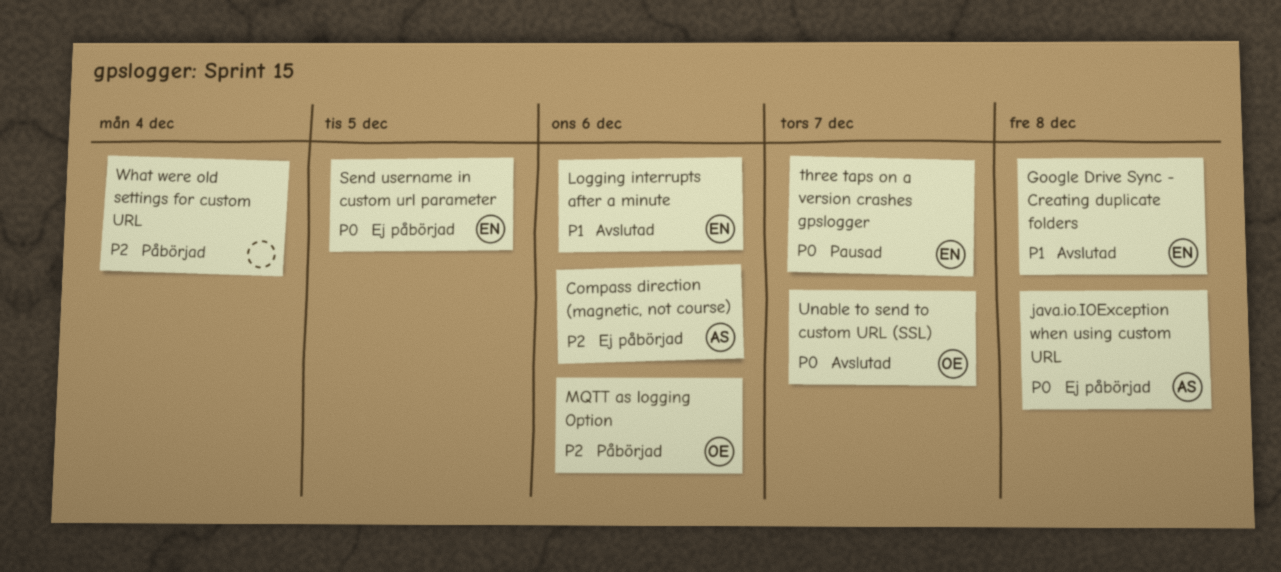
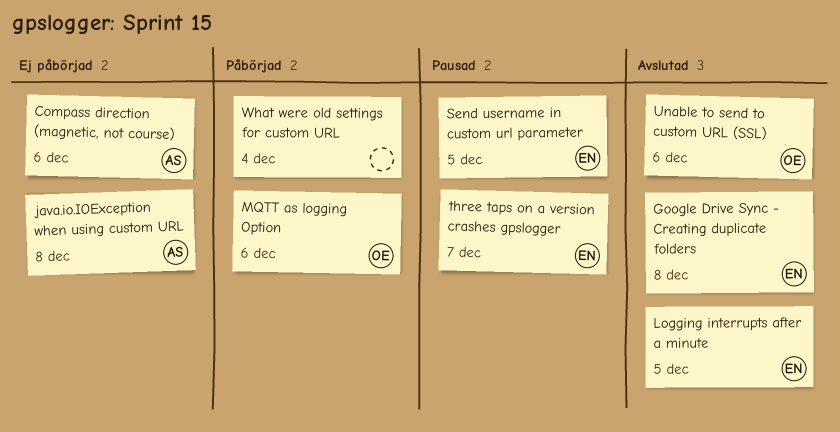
Logging interrupts after a minute, due: Dec 6 -> Dec 5
Send username in custom url parameter, status: Ej påbörjad -> Pausad
Unable to send to custom URL (SSL), due: Dec 7 -> Dec 6

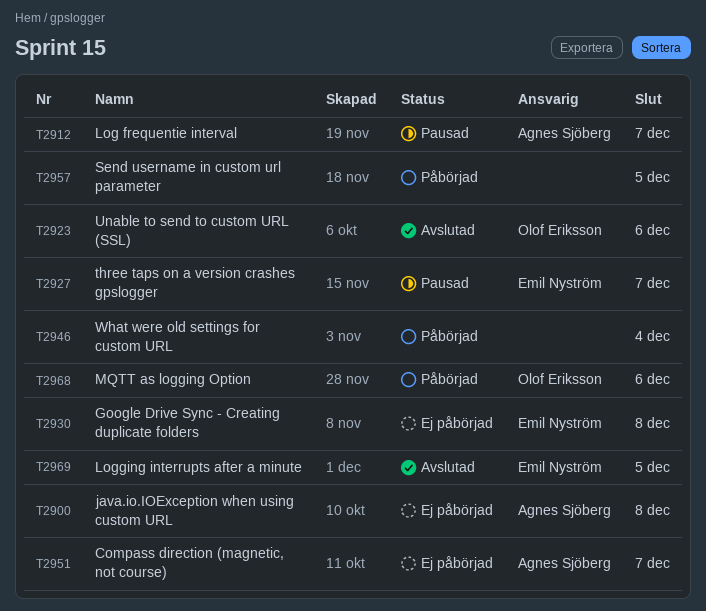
Compass direction (magnetic, not course), due: Dec 6 -> Dec 7
Google Drive Sync - Creating duplicate folders, status: Avslutad -> Ej påbörjad
Log frequentie interval: none -> present
Send username in custom url parameter, status: Pausad -> Påbörjad
Send username in custom url parameter, owner: Emil Nyström -> none

